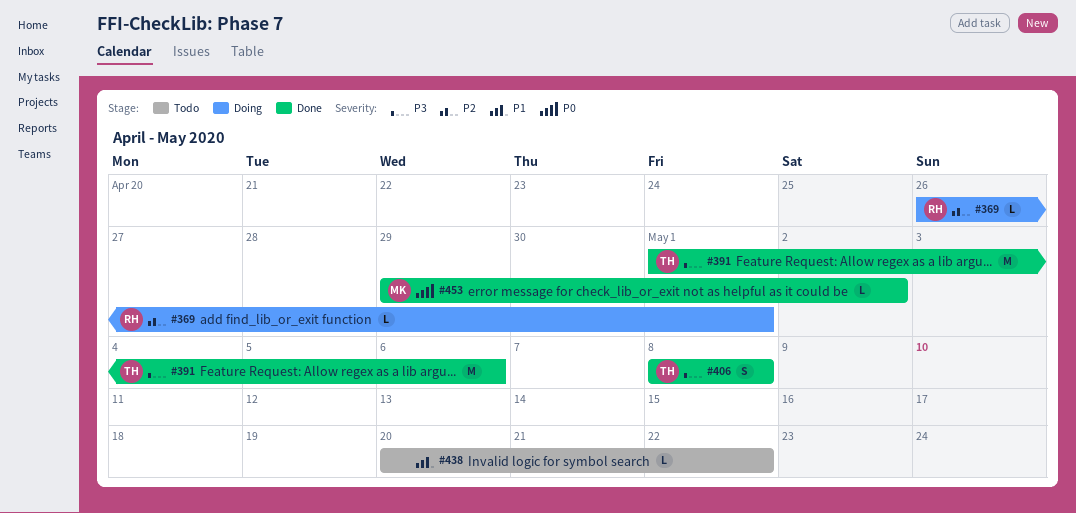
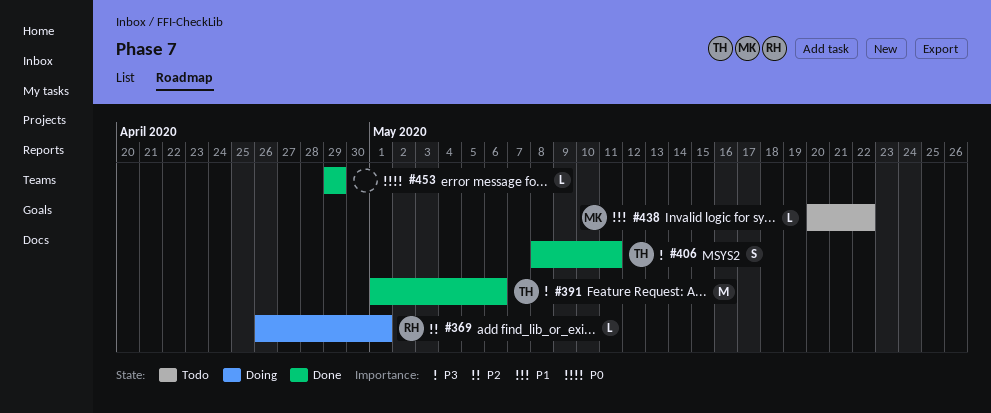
#406, due: May 8 -> May 11
#438, owner: none -> MK
#453, owner: MK -> none
#453, due: May 2 -> Apr 29

